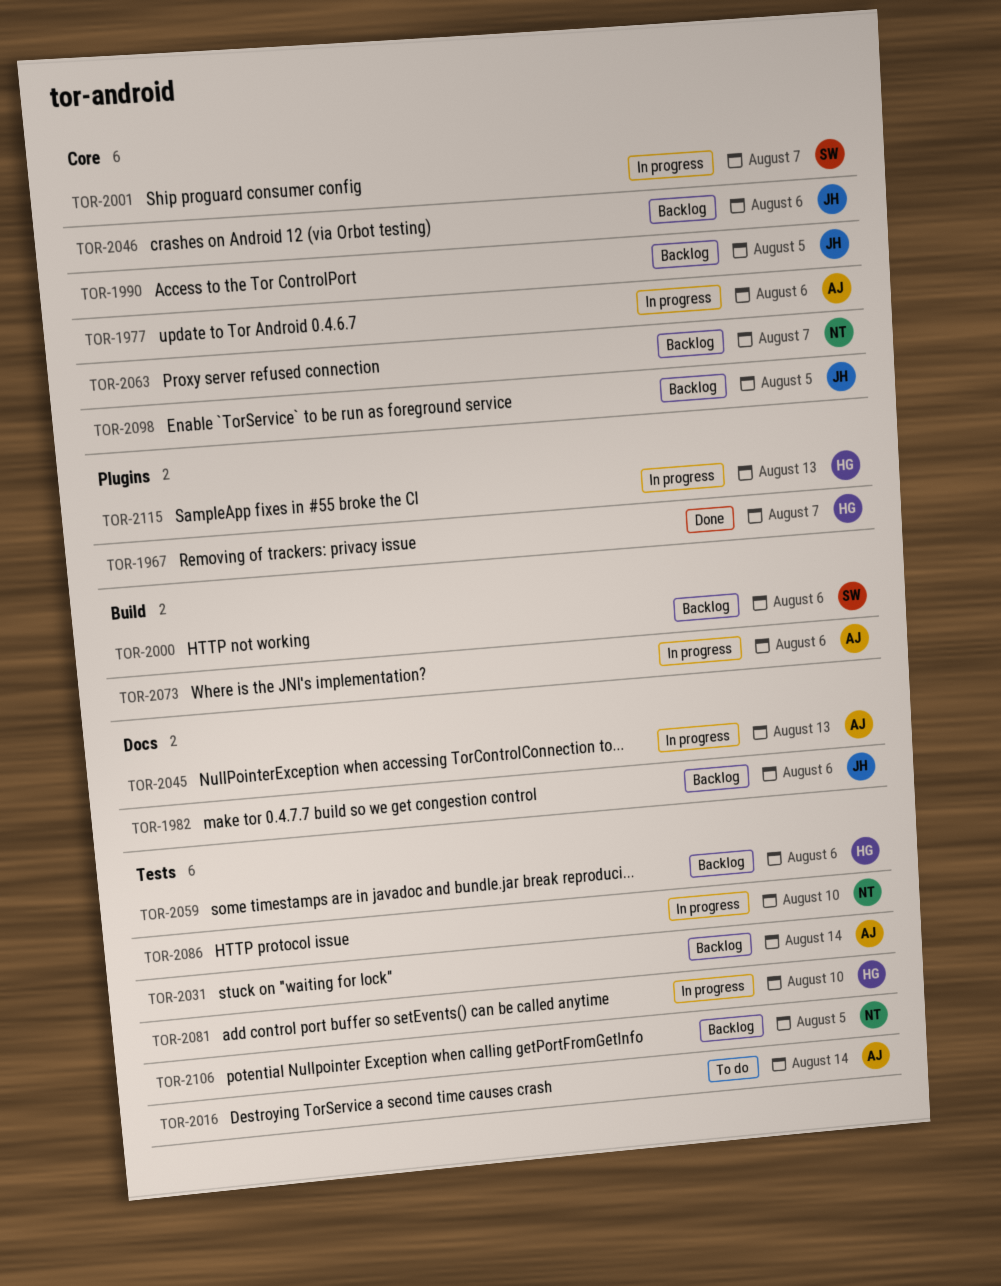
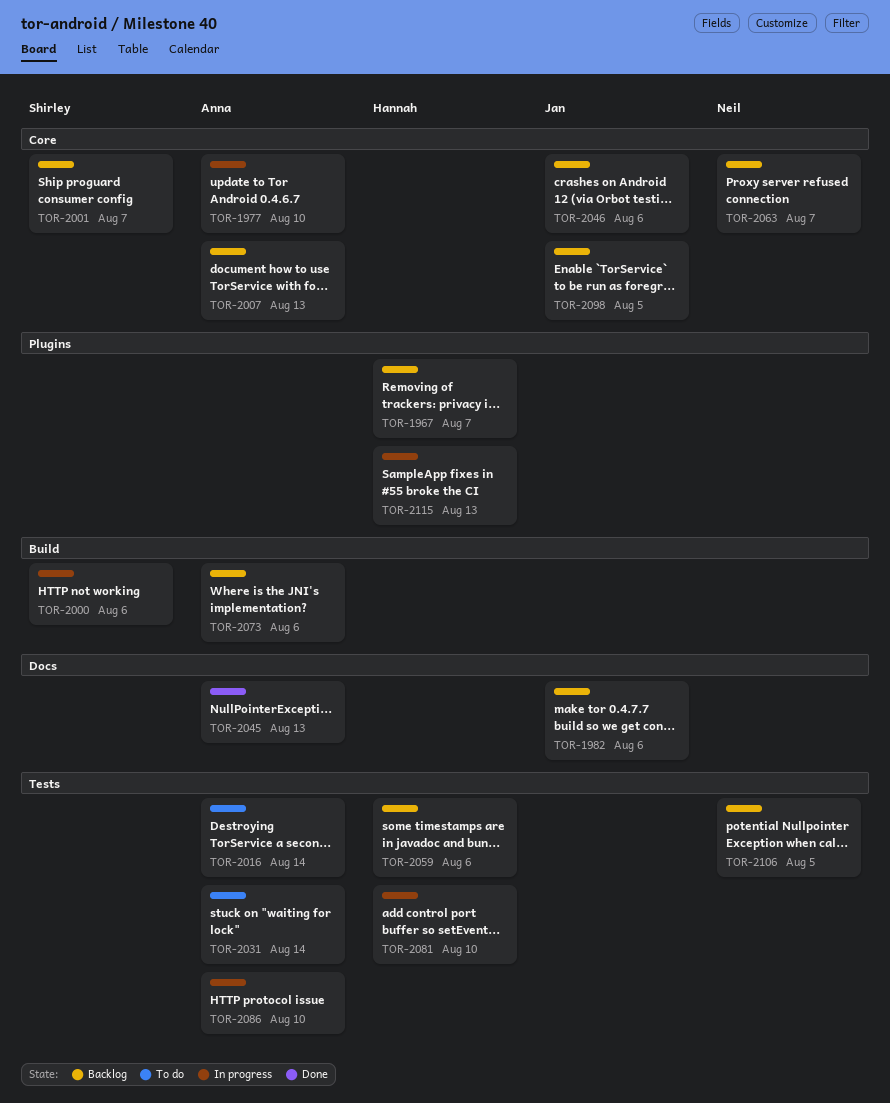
TOR-1967, status: Done -> Backlog
TOR-1977, due: Aug 6 -> Aug 10
TOR-1990: present -> none
TOR-2000, status: Backlog -> In progress
TOR-2001, status: In progress -> Backlog
TOR-2007: none -> present
TOR-2031, status: Backlog -> To do
TOR-2045, status: In progress -> Done
TOR-2073, status: In progress -> Backlog
TOR-2086, owner: Neil -> Anna

